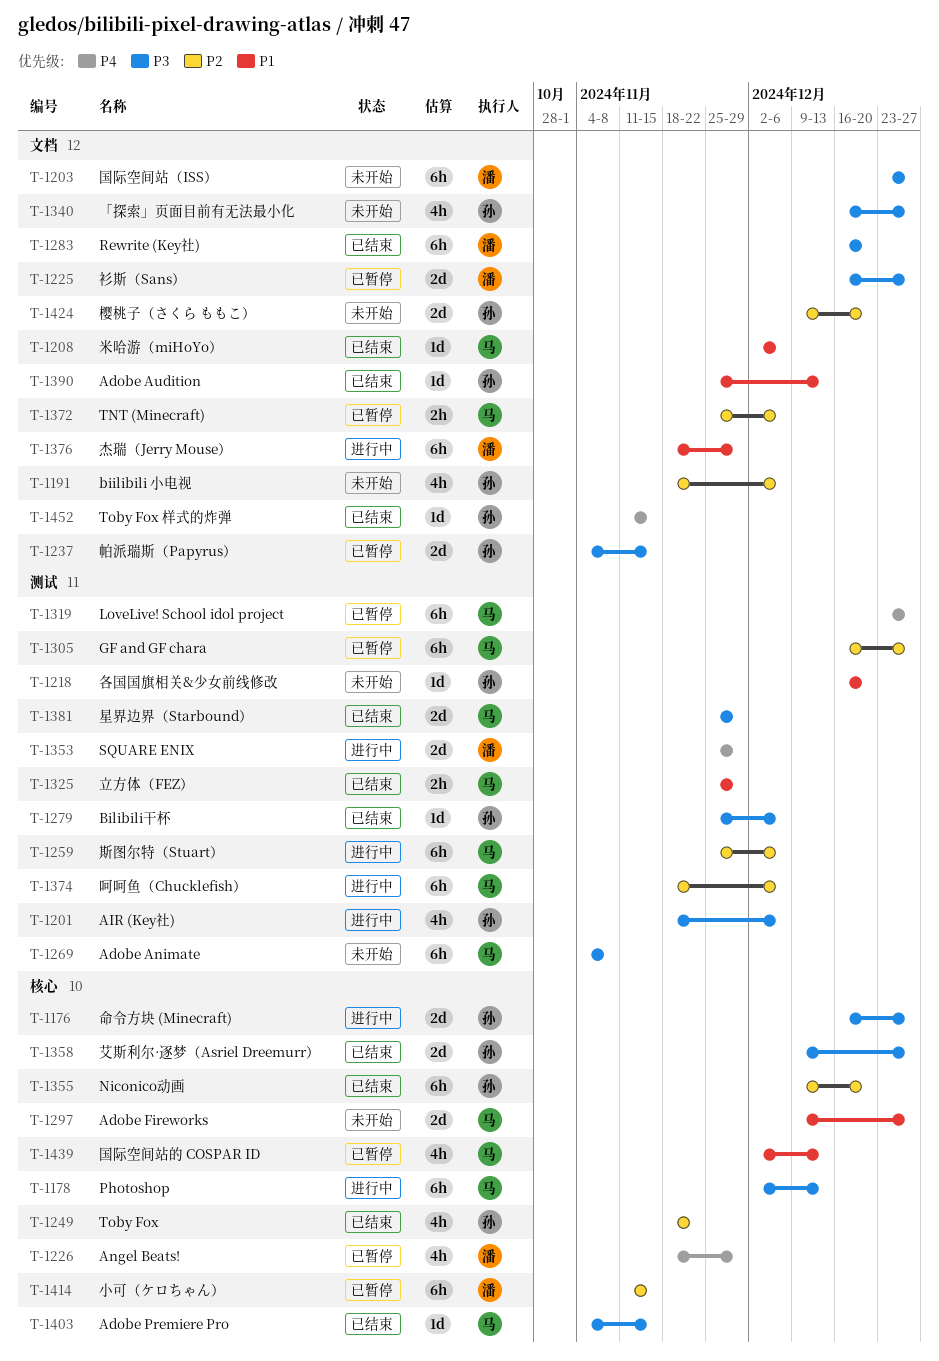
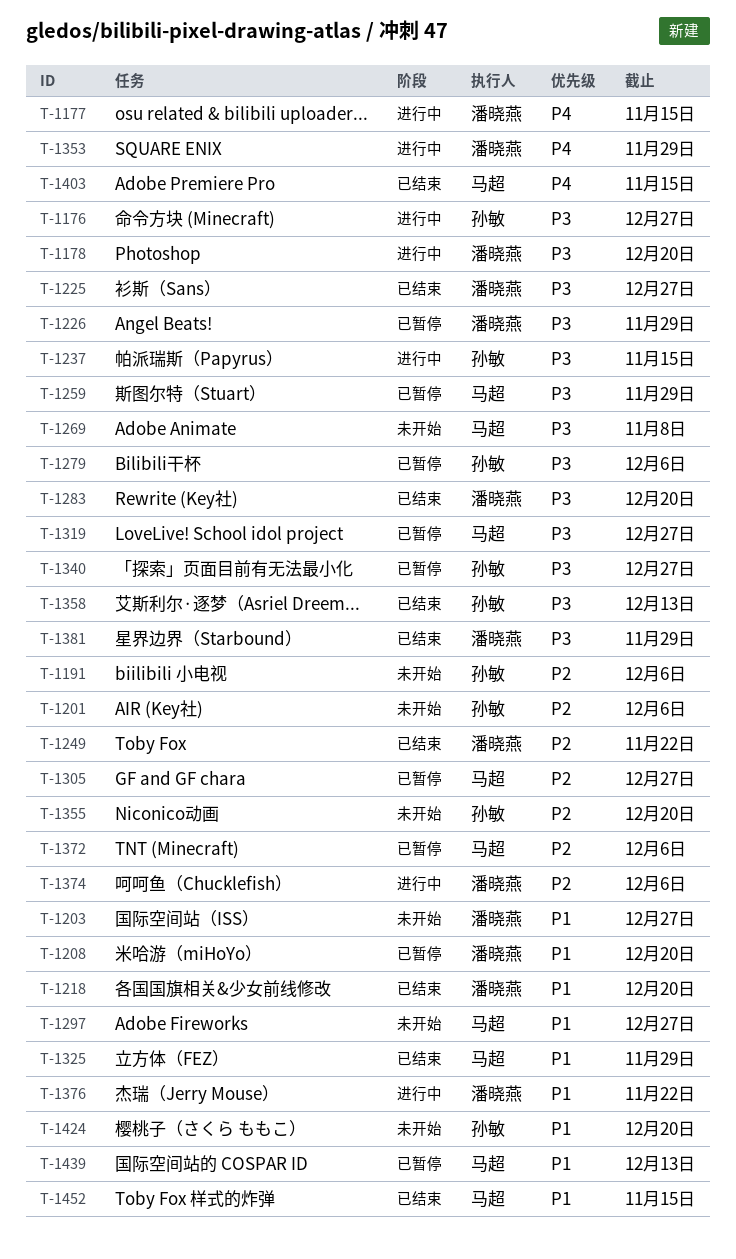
T-1177: none -> present
T-1178, owner: 马超 -> 潘晓燕
T-1178, due: Dec 13 -> Dec 20
T-1201, status: 进行中 -> 未开始
T-1201, priority: P3 -> P2
T-1203, priority: P3 -> P1
T-1208, status: 已结束 -> 已暂停
T-1208, owner: 马超 -> 潘晓燕
T-1208, due: Dec 6 -> Dec 20
T-1218, status: 未开始 -> 已结束
T-1218, owner: 孙敏 -> 潘晓燕
T-1225, status: 已暂停 -> 已结束
T-1226, priority: P4 -> P3
T-1237, status: 已暂停 -> 进行中
T-1249, owner: 孙敏 -> 潘晓燕
T-1259, status: 进行中 -> 已暂停
T-1259, priority: P2 -> P3
T-1259, due: Dec 6 -> Nov 29
T-1279, status: 已结束 -> 已暂停
T-1319, priority: P4 -> P3
T-1340, status: 未开始 -> 已暂停
T-1355, status: 已结束 -> 未开始
T-1358, due: Dec 27 -> Dec 13
T-1374, owner: 马超 -> 潘晓燕
T-1376, due: Nov 29 -> Nov 22
T-1381, owner: 马超 -> 潘晓燕
T-1390: present -> none
T-1403, priority: P3 -> P4
T-1414: present -> none
T-1424, priority: P2 -> P1
T-1452, owner: 孙敏 -> 马超
T-1452, priority: P4 -> P1

